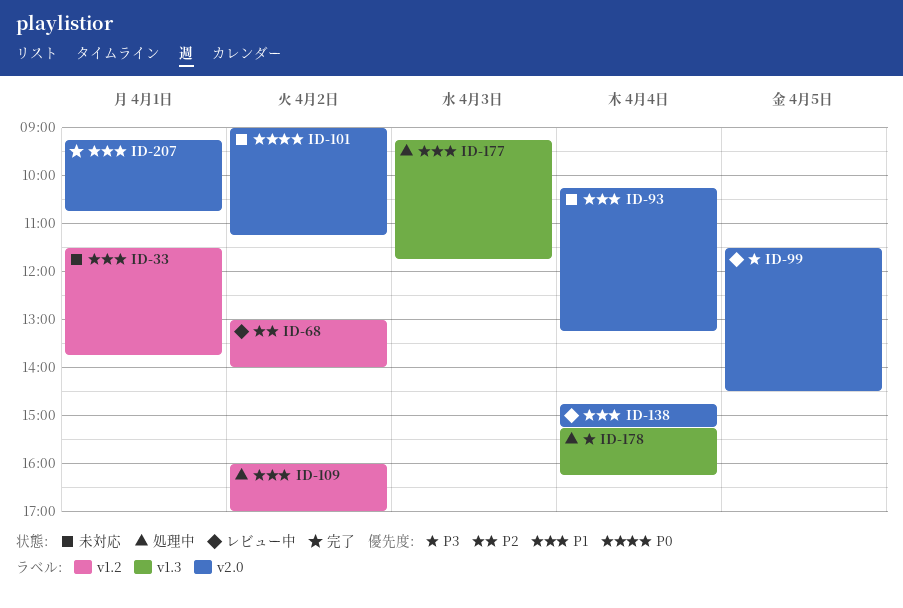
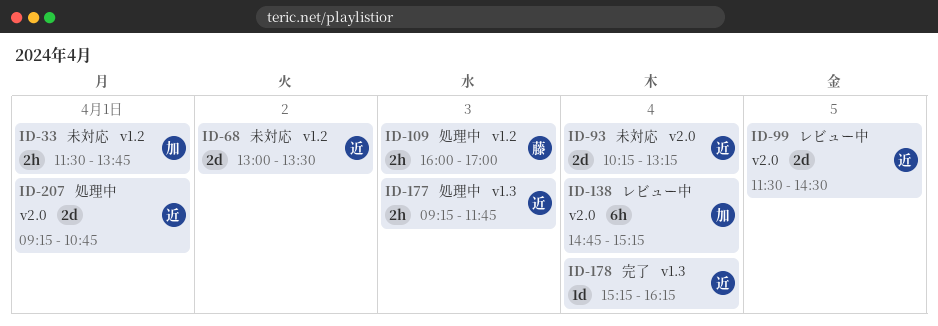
ID-68, status: レビュー中 -> 未対応
ID-68, ends: 14:00 -> 13:30
ID-101: present -> none
ID-109, day: Apr 2 -> Apr 3
ID-178, status: 処理中 -> 完了
ID-207, status: 完了 -> 処理中

